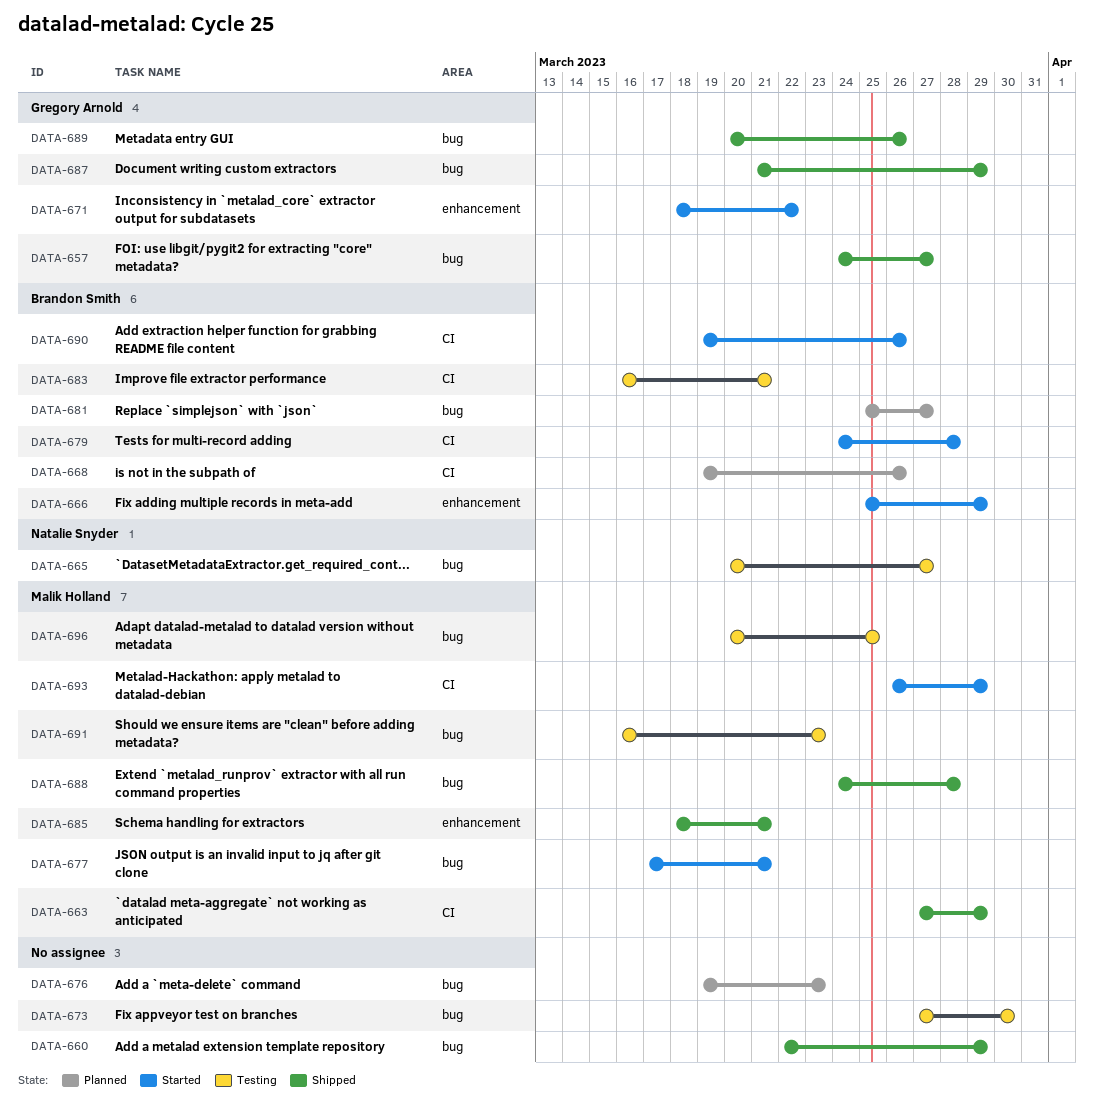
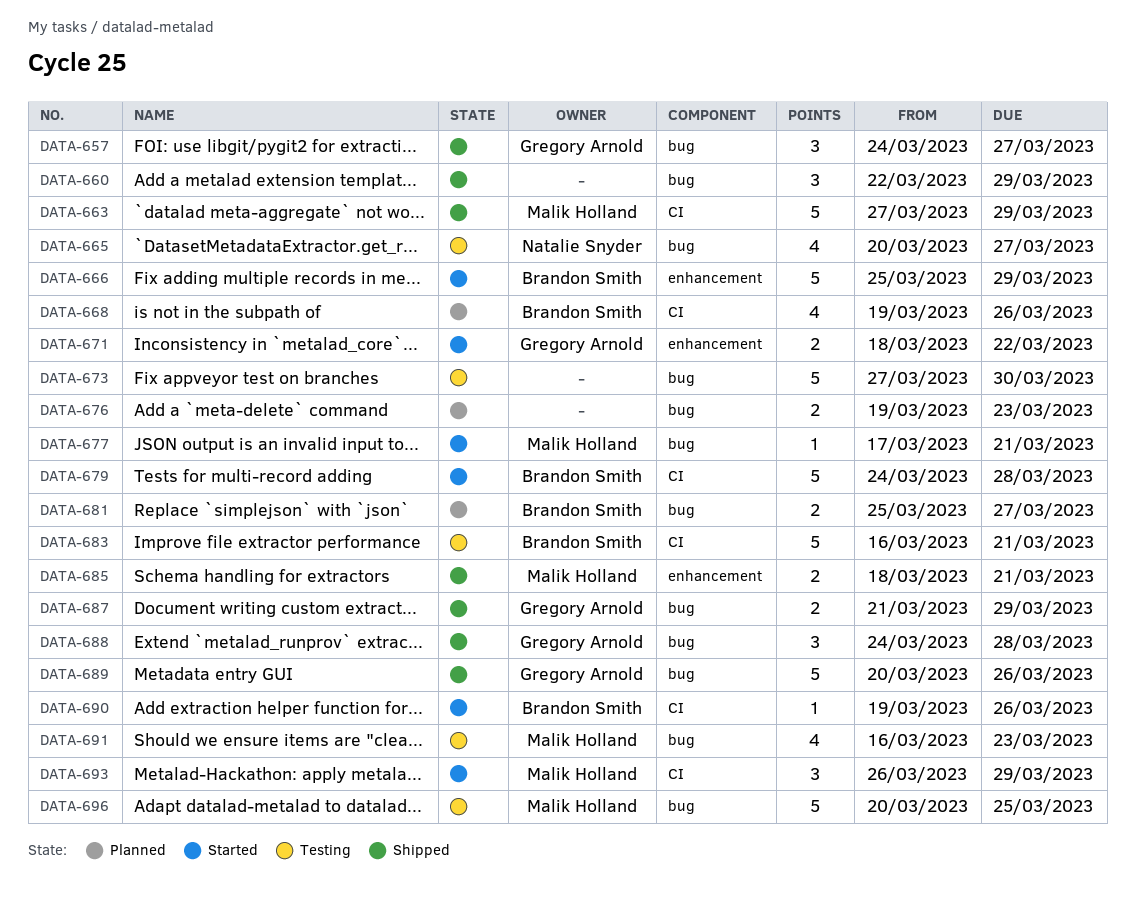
DATA-688, owner: Malik Holland -> Gregory Arnold

